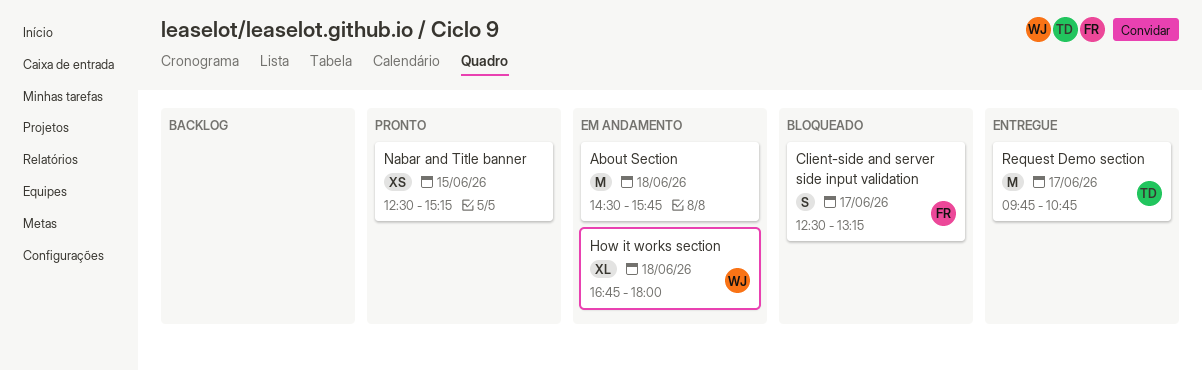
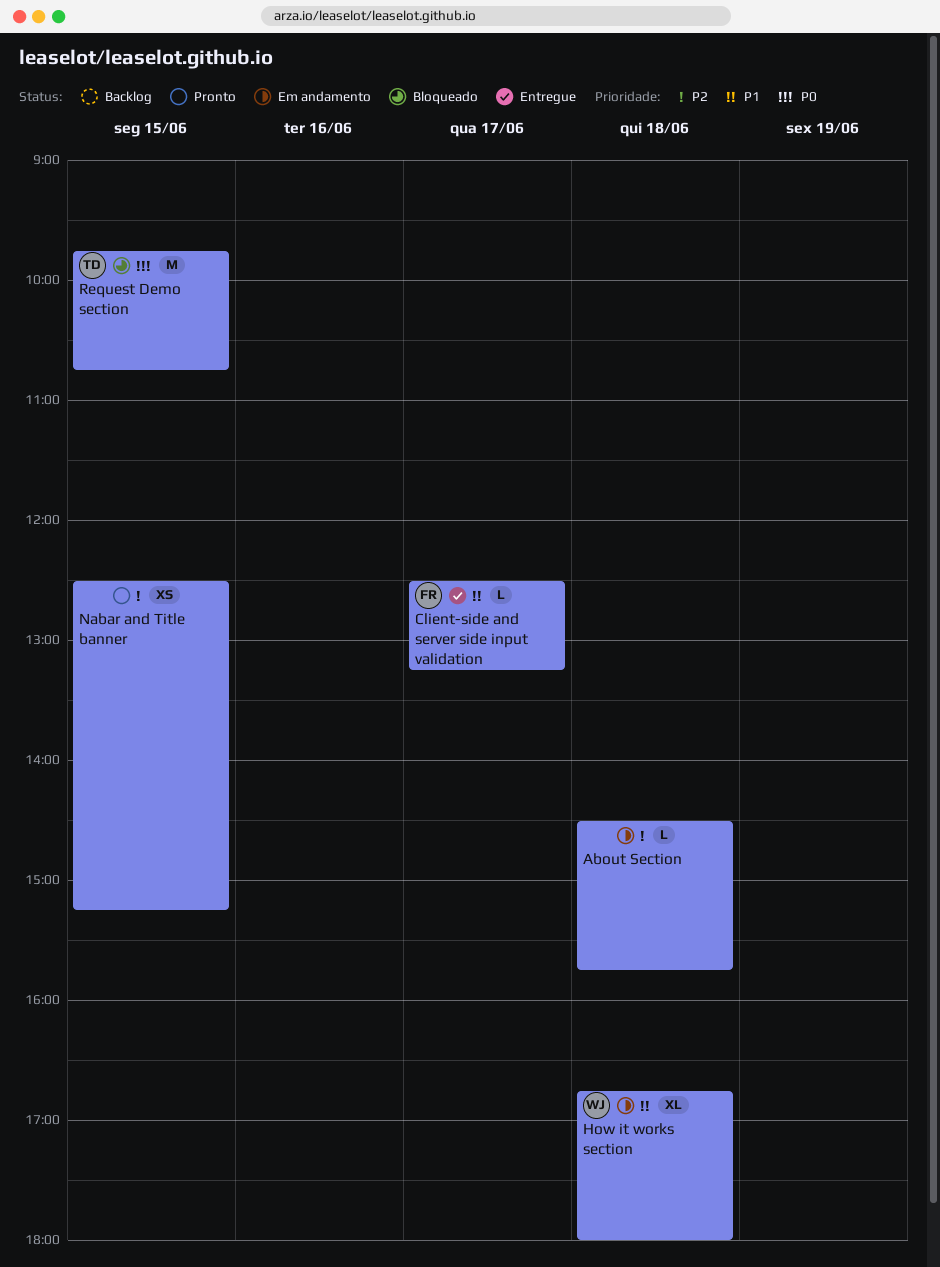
About Section, estimate: M -> L
Client-side and server side input validation, status: Bloqueado -> Entregue
Client-side and server side input validation, estimate: S -> L
Request Demo section, status: Entregue -> Bloqueado
Request Demo section, day: Jun 17 -> Jun 15

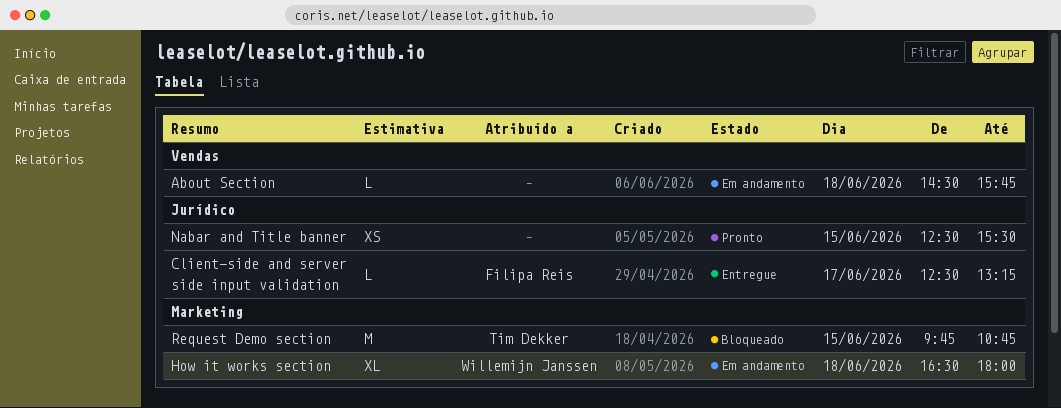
How it works section, begins: 16:45 -> 16:30
Nabar and Title banner, ends: 15:15 -> 15:30

